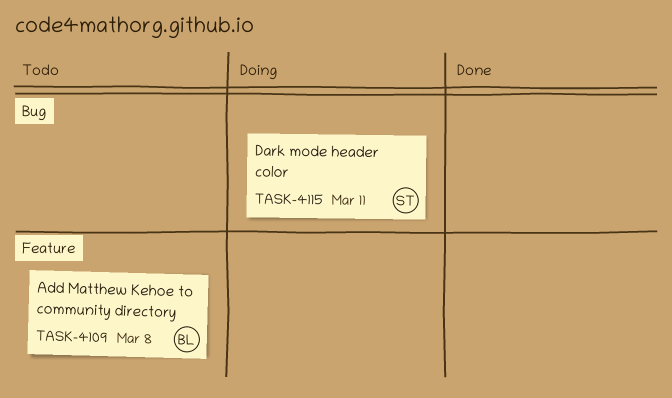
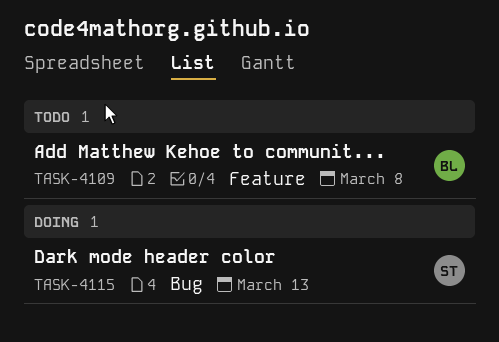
TASK-4115, due: Mar 11 -> Mar 13

